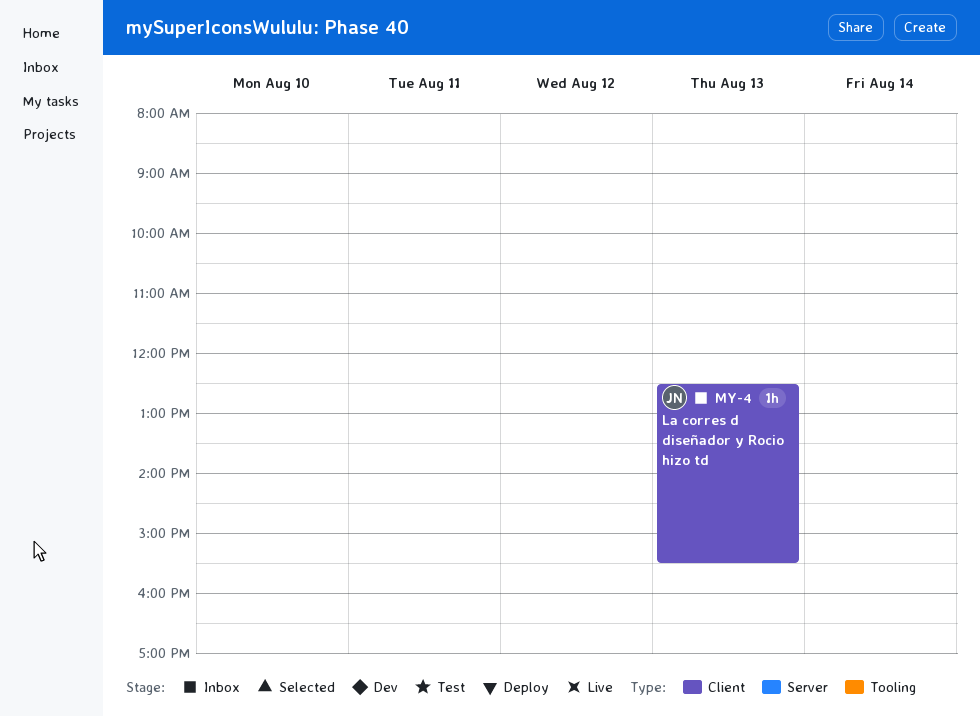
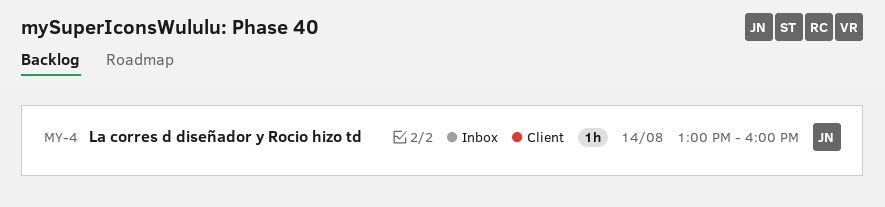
MY-4, day: Aug 13 -> Aug 14
MY-4, begins: 12:30 -> 13:00
MY-4, ends: 15:30 -> 16:00

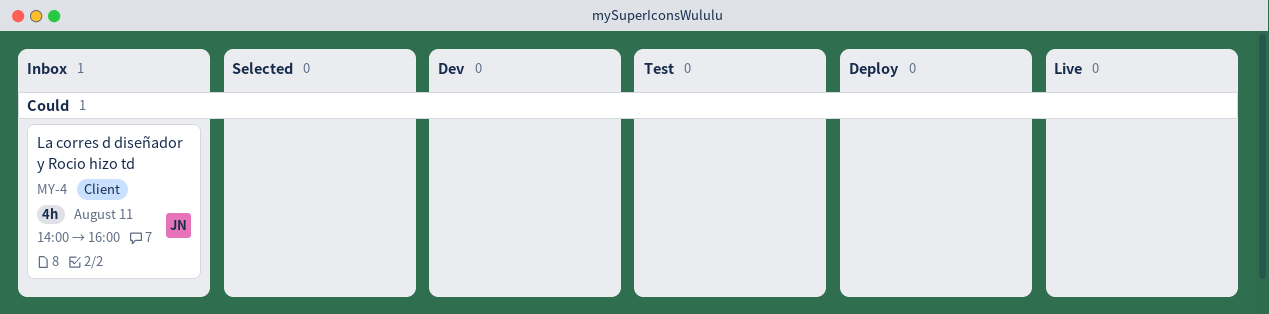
MY-4, estimate: 1h -> 4h
MY-4, day: Aug 14 -> Aug 11
MY-4, begins: 13:00 -> 14:00

